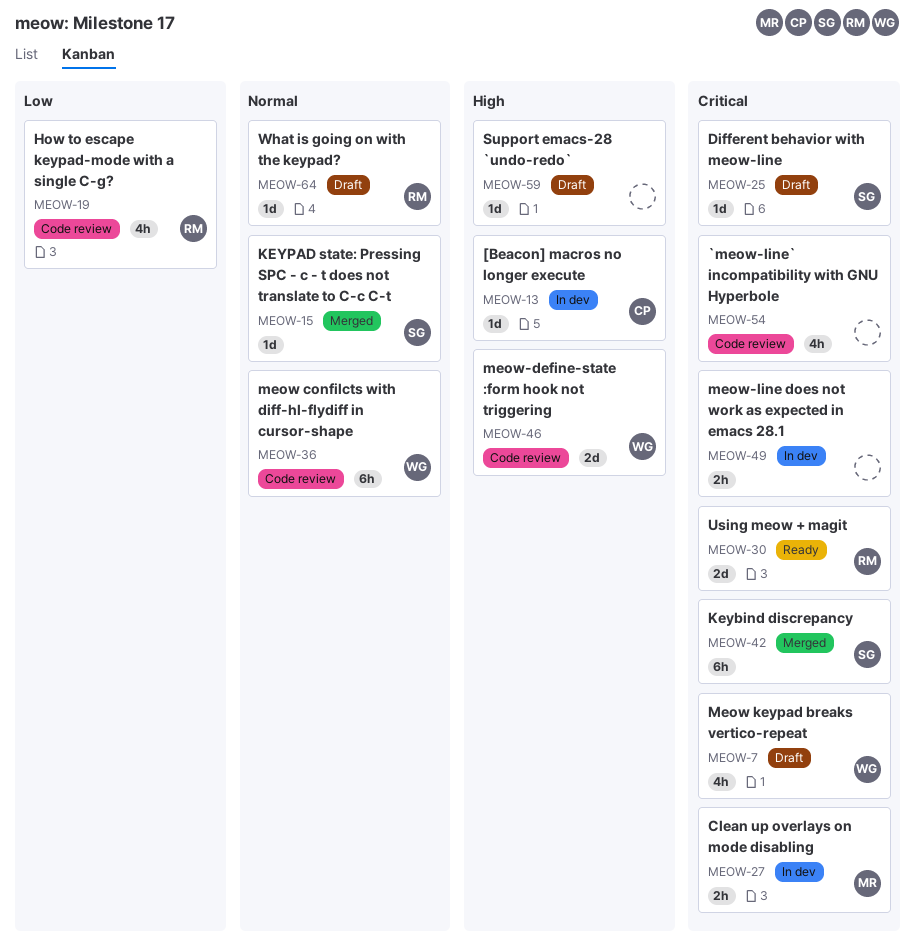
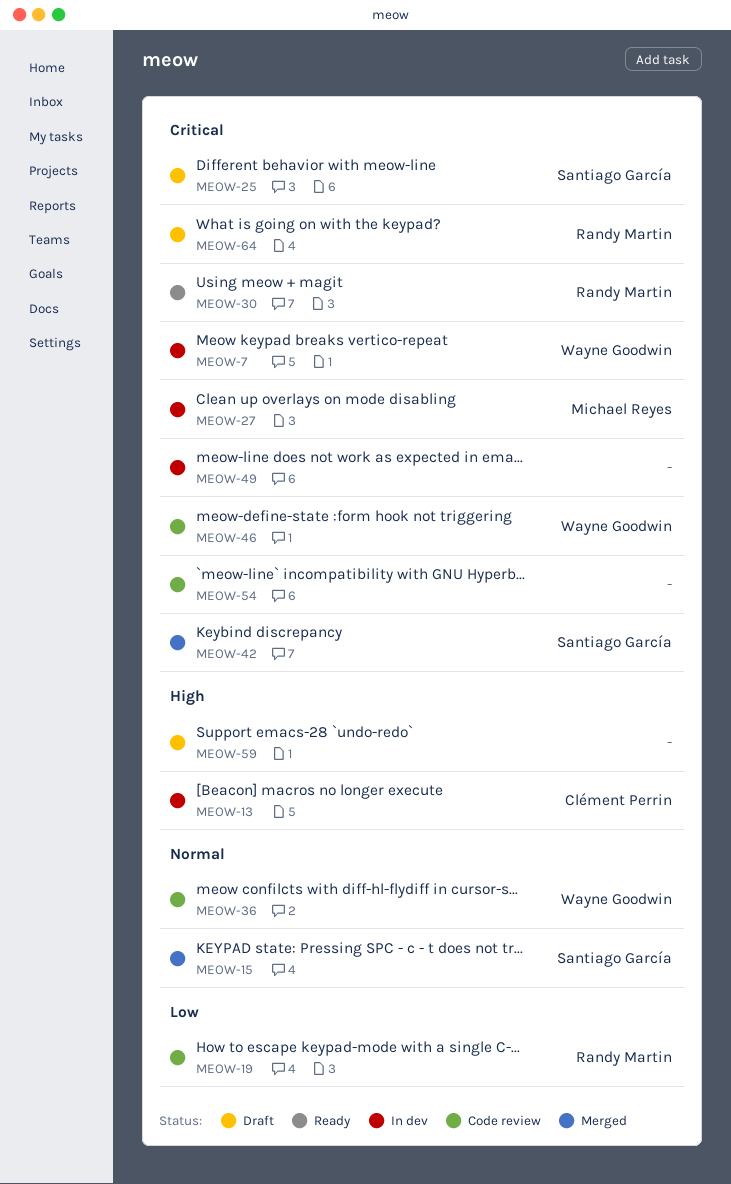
MEOW-7, status: Draft -> In dev
MEOW-46, priority: High -> Critical
MEOW-64, priority: Normal -> Critical

